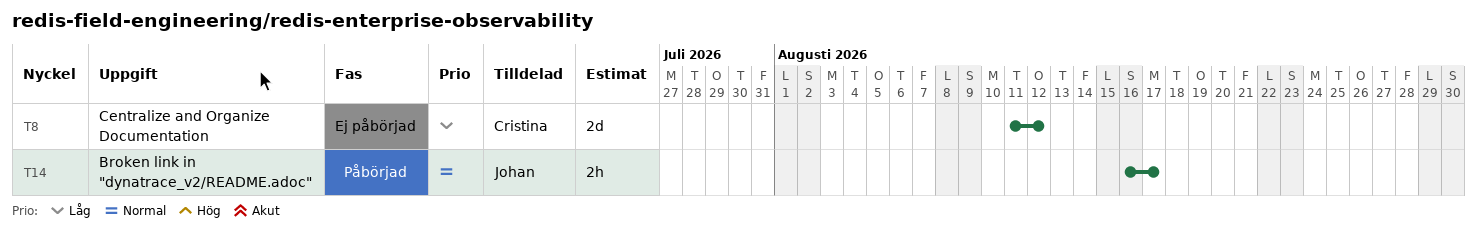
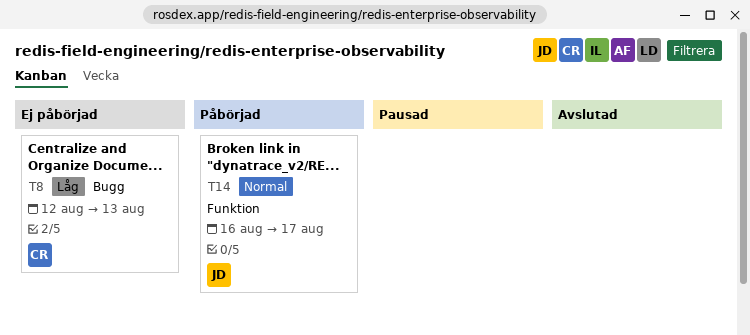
T8, start: Aug 11 -> Aug 12
T8, due: Aug 12 -> Aug 13

